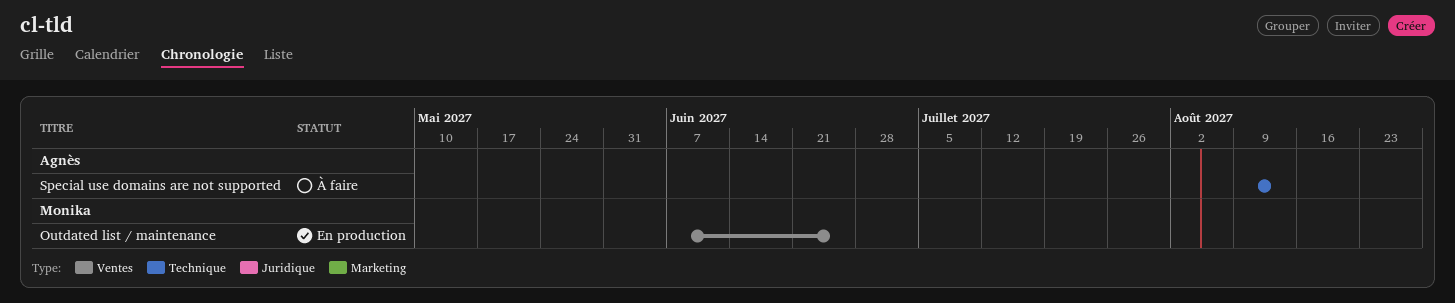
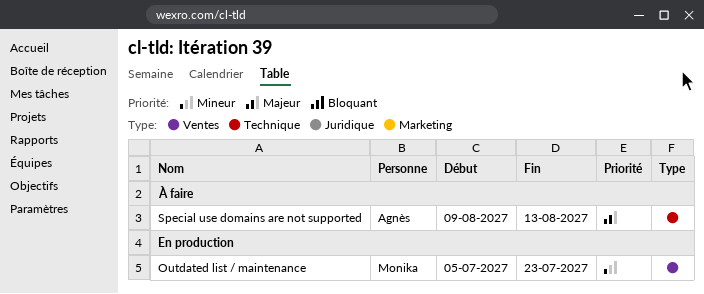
Outdated list / maintenance, start: Jun 7 -> Jul 5
Outdated list / maintenance, due: Jun 25 -> Jul 23

